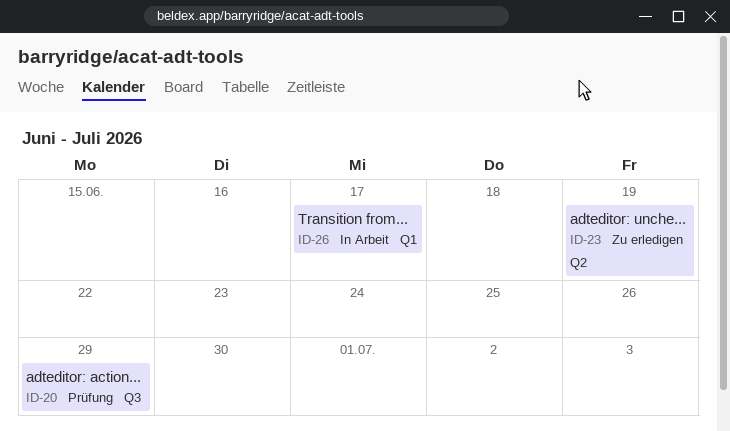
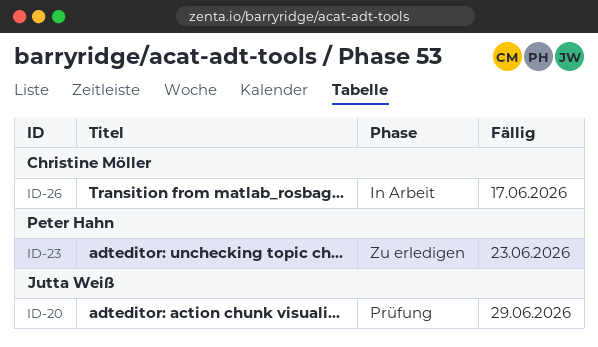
ID-23, due: Jun 19 -> Jun 23

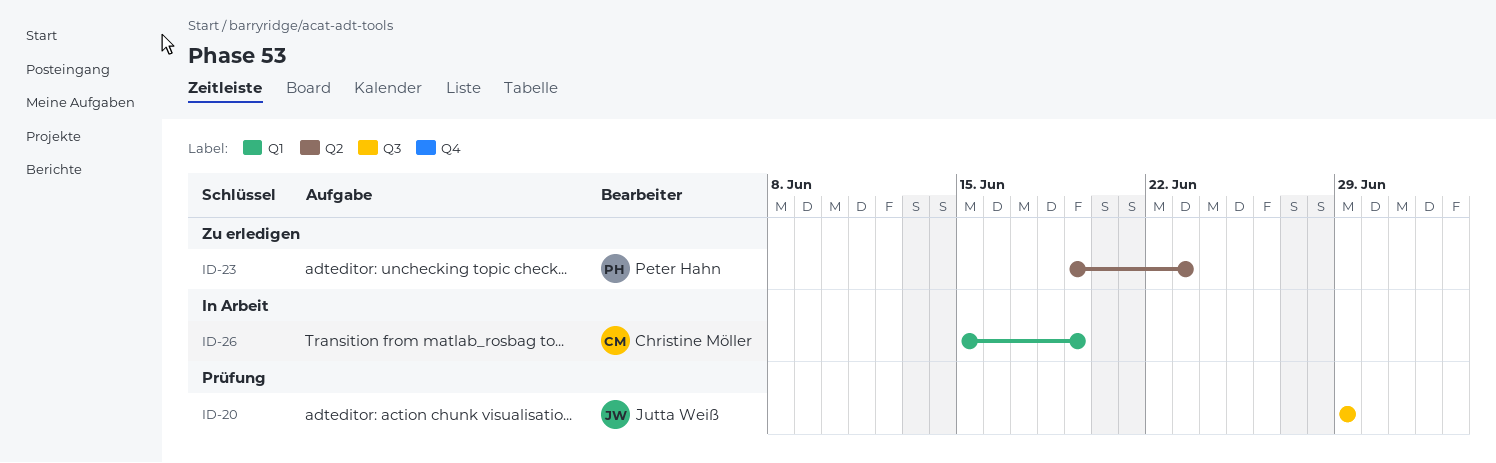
ID-26, due: Jun 17 -> Jun 19

